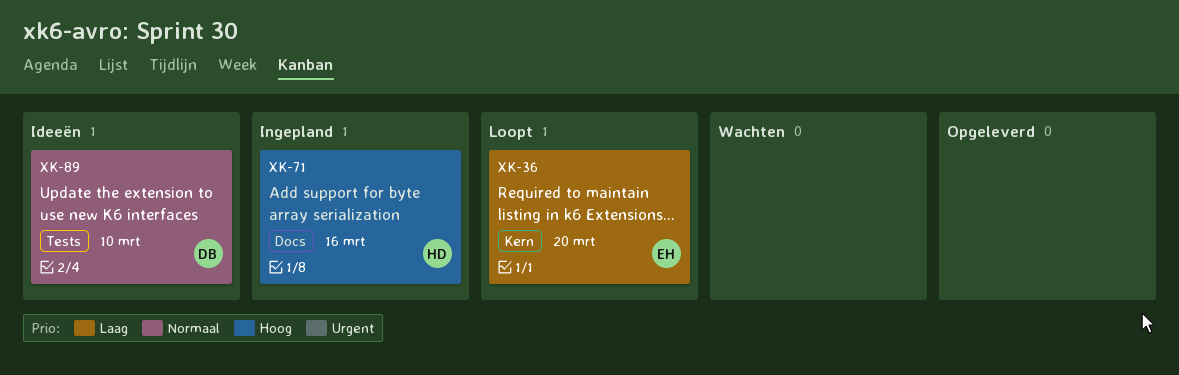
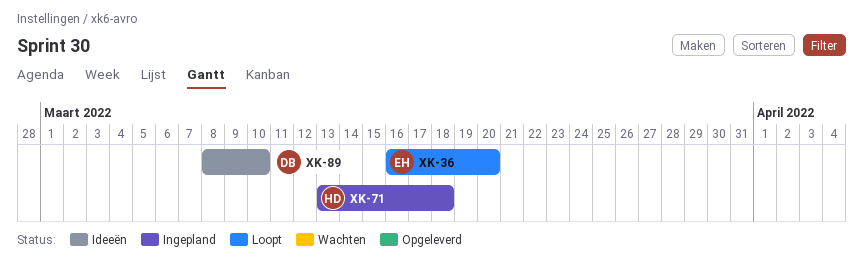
XK-71, due: Mar 16 -> Mar 18

